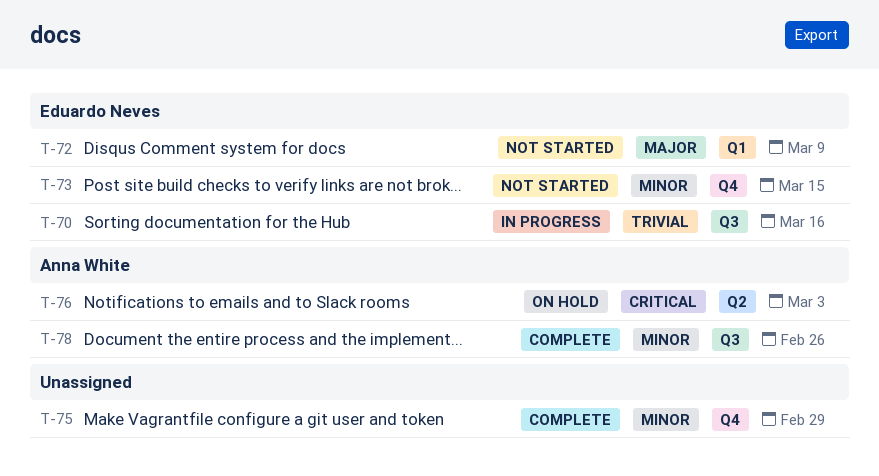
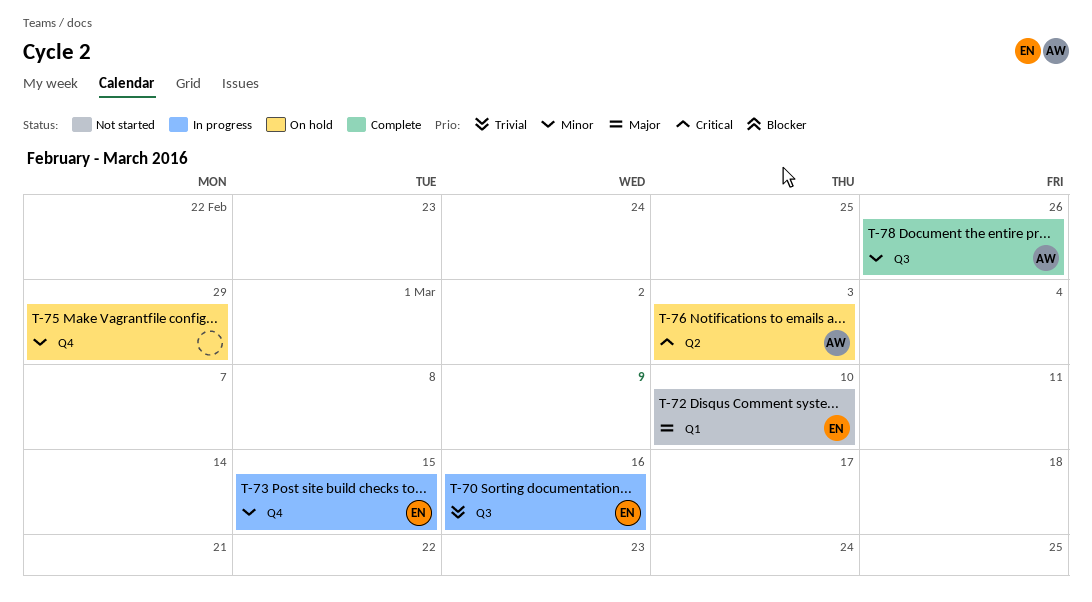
T-72, due: Mar 9 -> Mar 10
T-73, status: Not started -> In progress
T-75, status: Complete -> On hold

